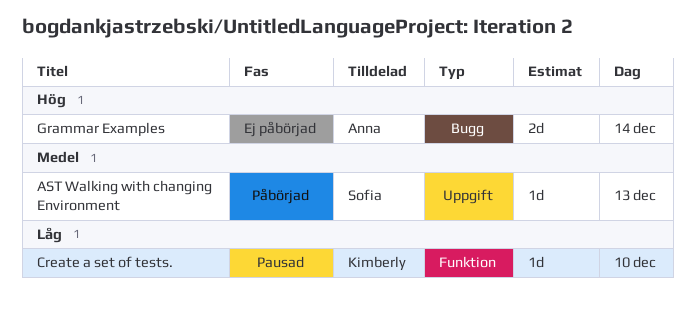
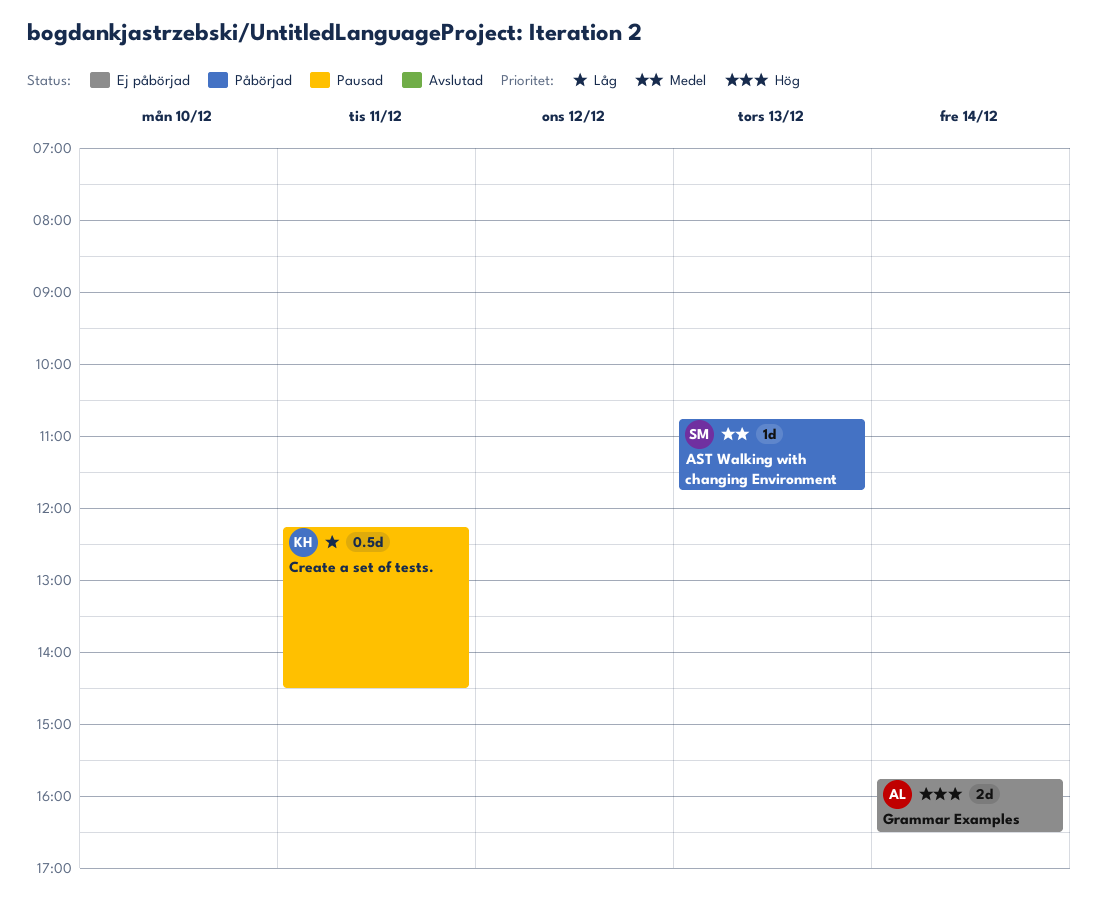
Create a set of tests., estimate: 1d -> 0.5d
Create a set of tests., day: Dec 10 -> Dec 11

